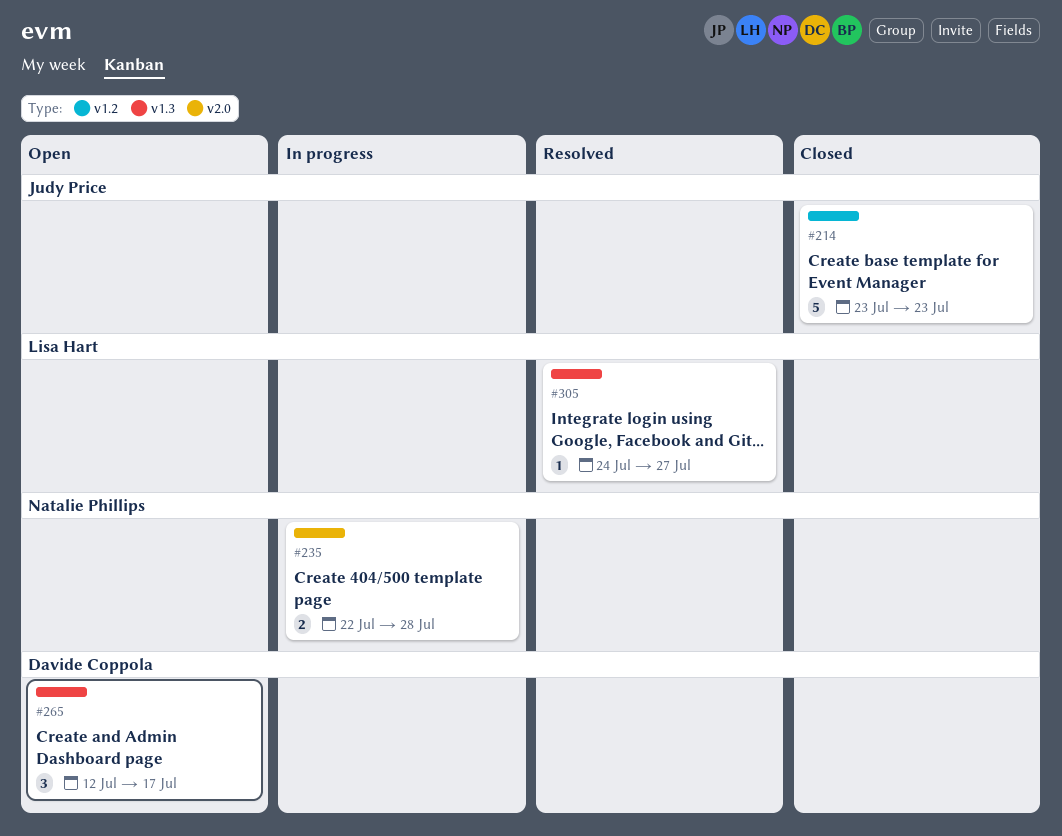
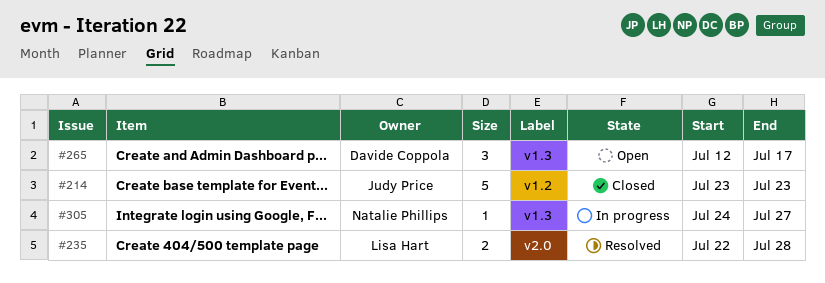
#235, status: In progress -> Resolved
#235, owner: Natalie Phillips -> Lisa Hart
#305, status: Resolved -> In progress
#305, owner: Lisa Hart -> Natalie Phillips

